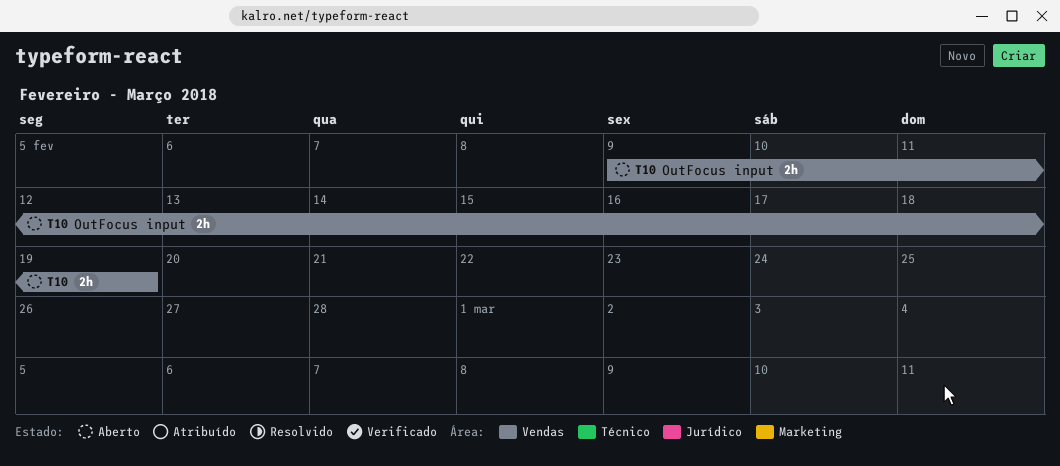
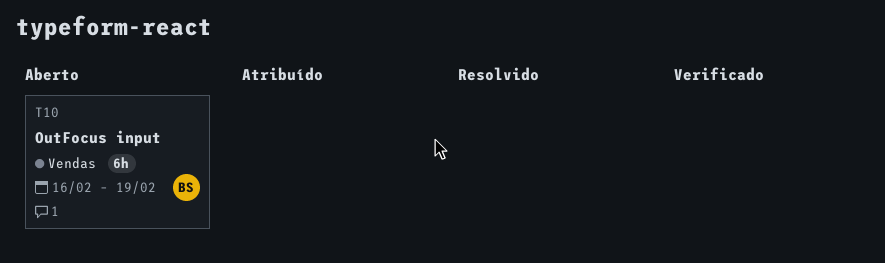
T10, estimate: 2h -> 6h
T10, start: Feb 9 -> Feb 16

